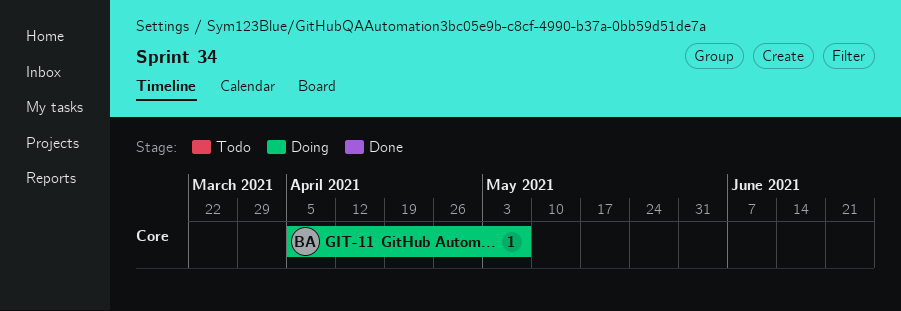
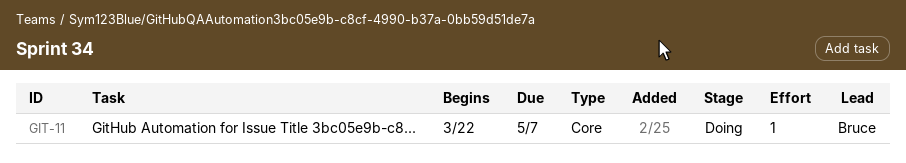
GIT-11, start: Apr 5 -> Mar 22

